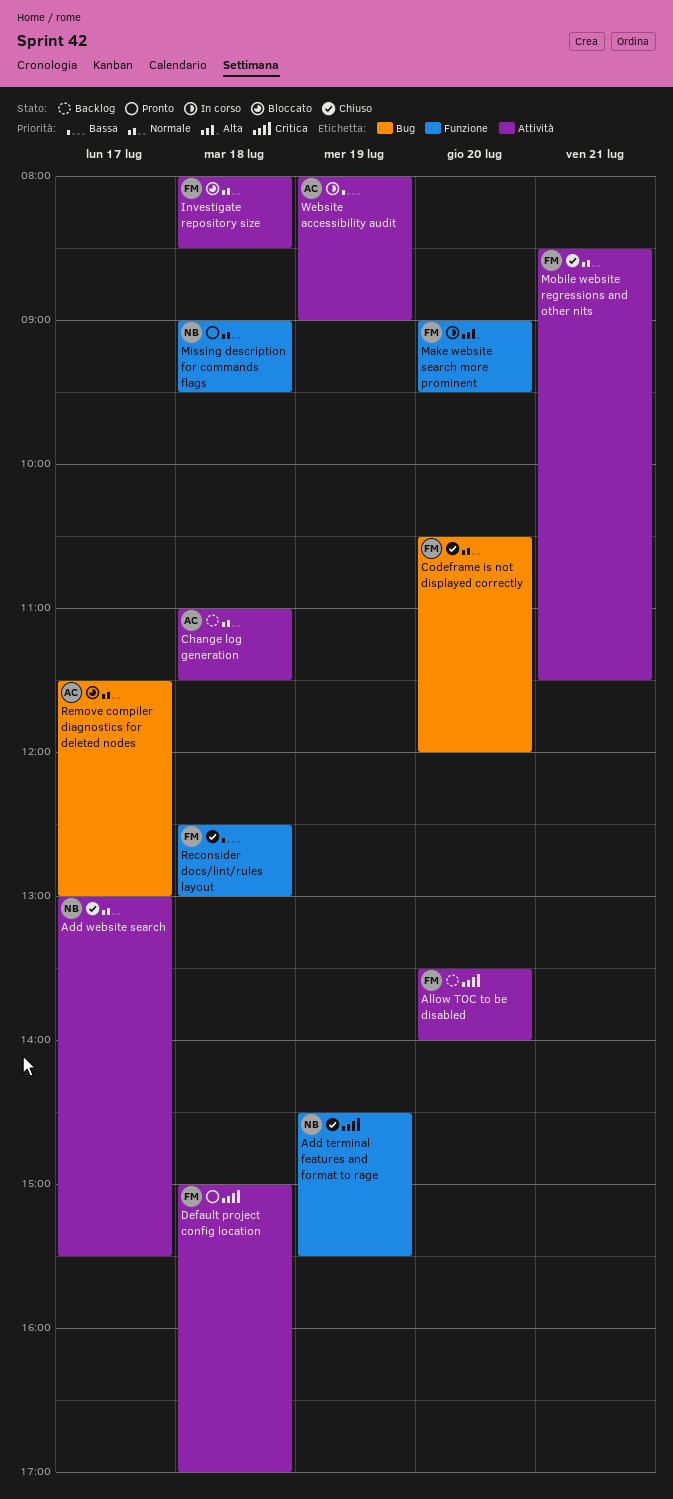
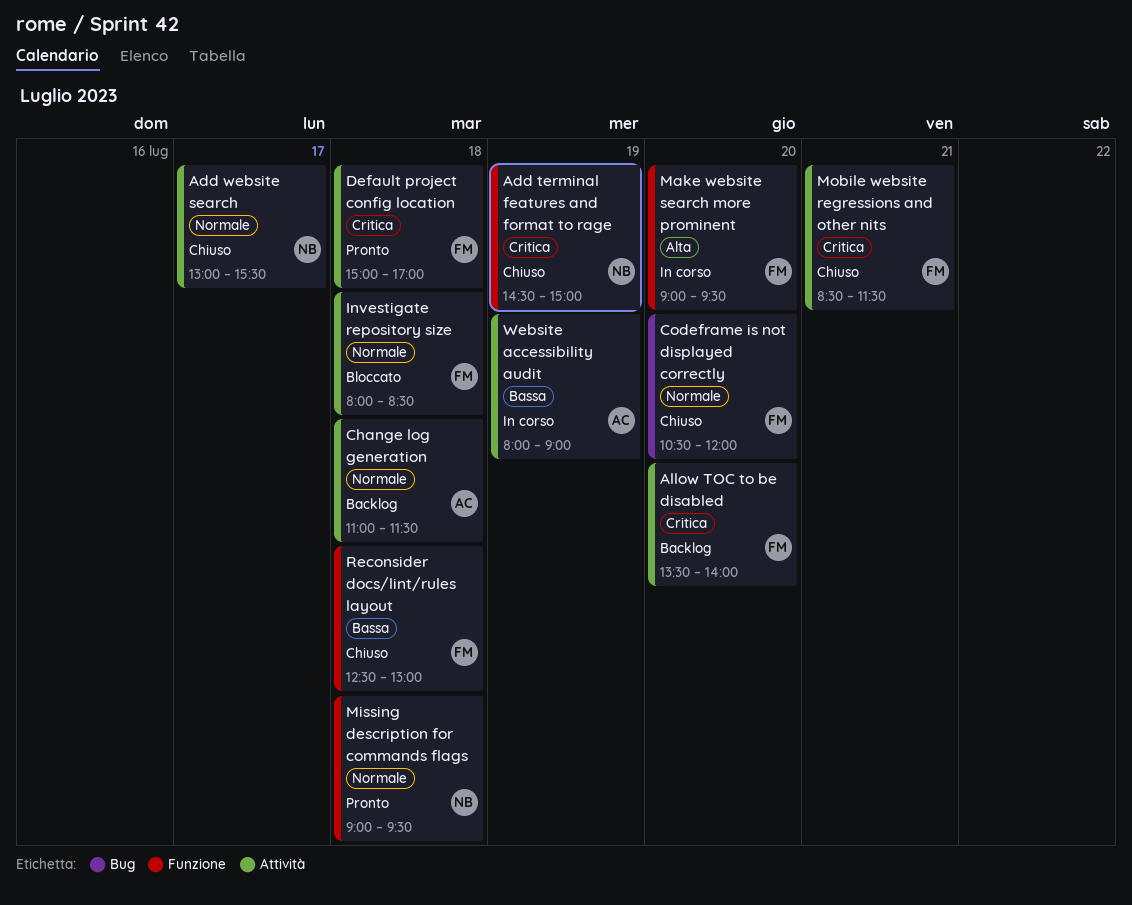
Add terminal features and format to rage, ends: 15:30 -> 15:00
Mobile website regressions and other nits, priority: Normale -> Critica
Remove compiler diagnostics for deleted nodes: present -> none

